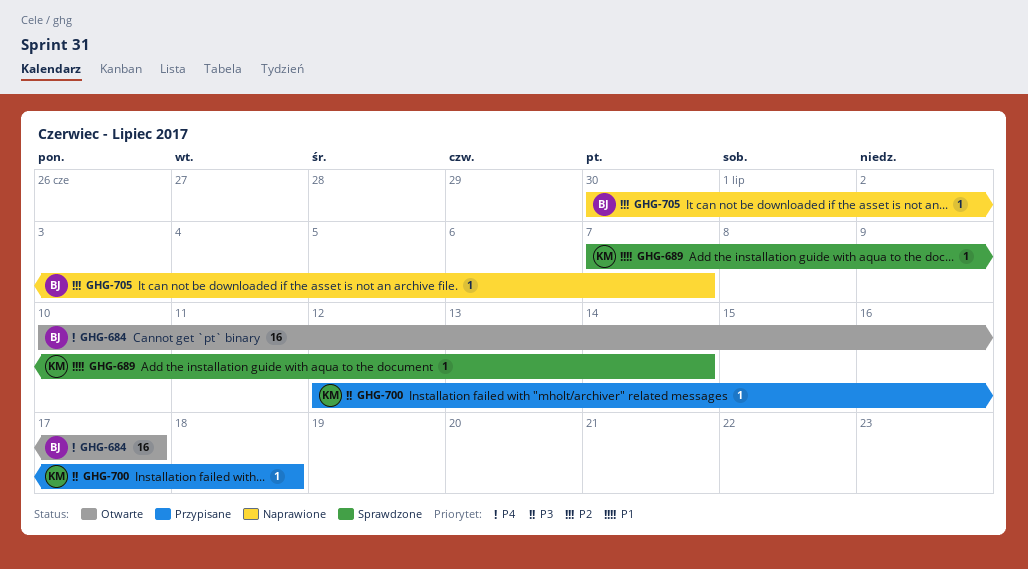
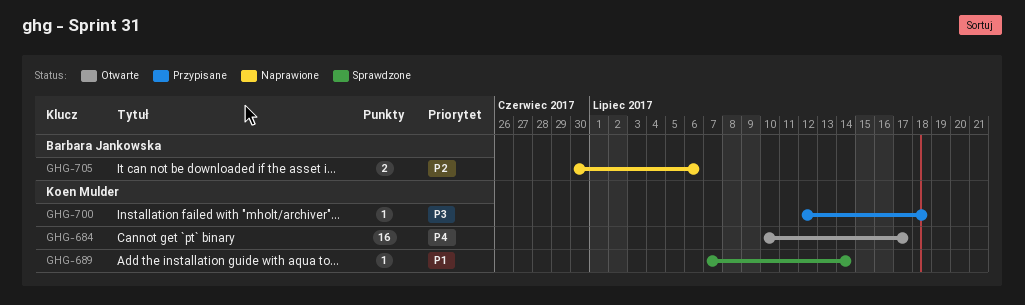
GHG-684, owner: Barbara Jankowska -> Koen Mulder
GHG-705, estimate: 1 -> 2
GHG-705, due: Jul 7 -> Jul 6

